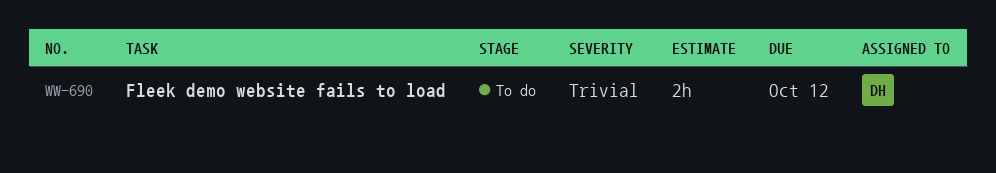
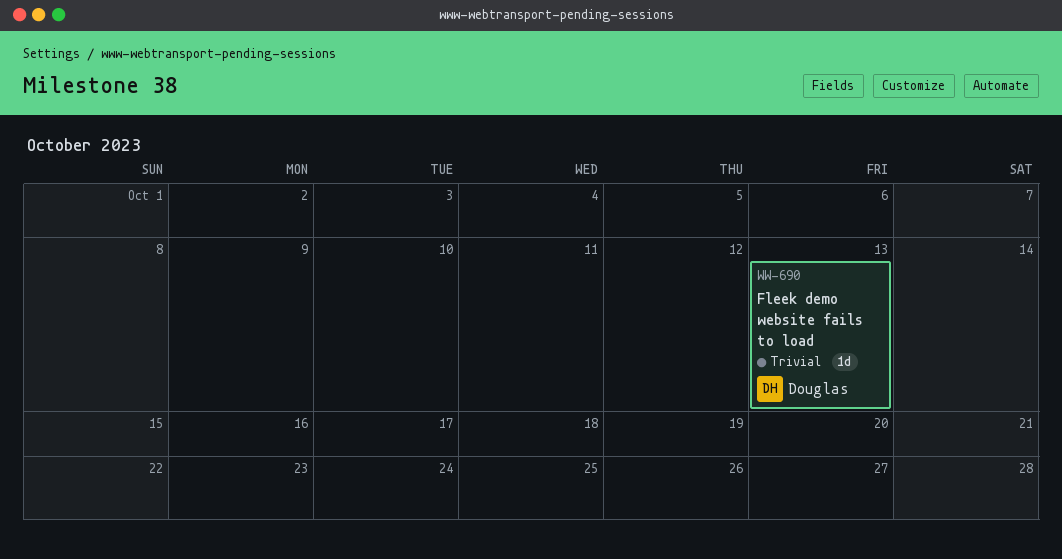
WW-690, estimate: 2h -> 1d
WW-690, due: Oct 12 -> Oct 13

